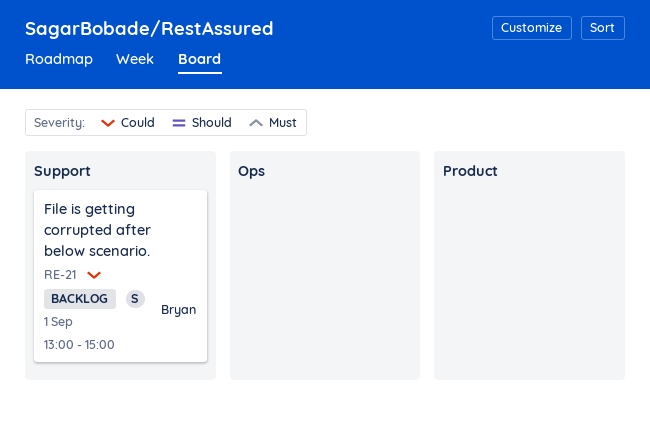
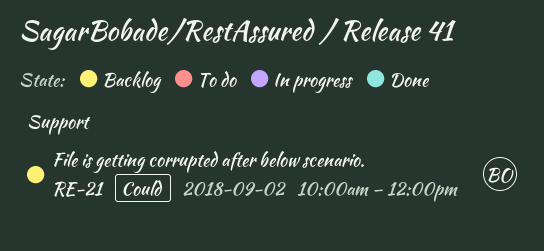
RE-21, day: Sep 1 -> Sep 2
RE-21, begins: 13:00 -> 10:00
RE-21, ends: 15:00 -> 12:00

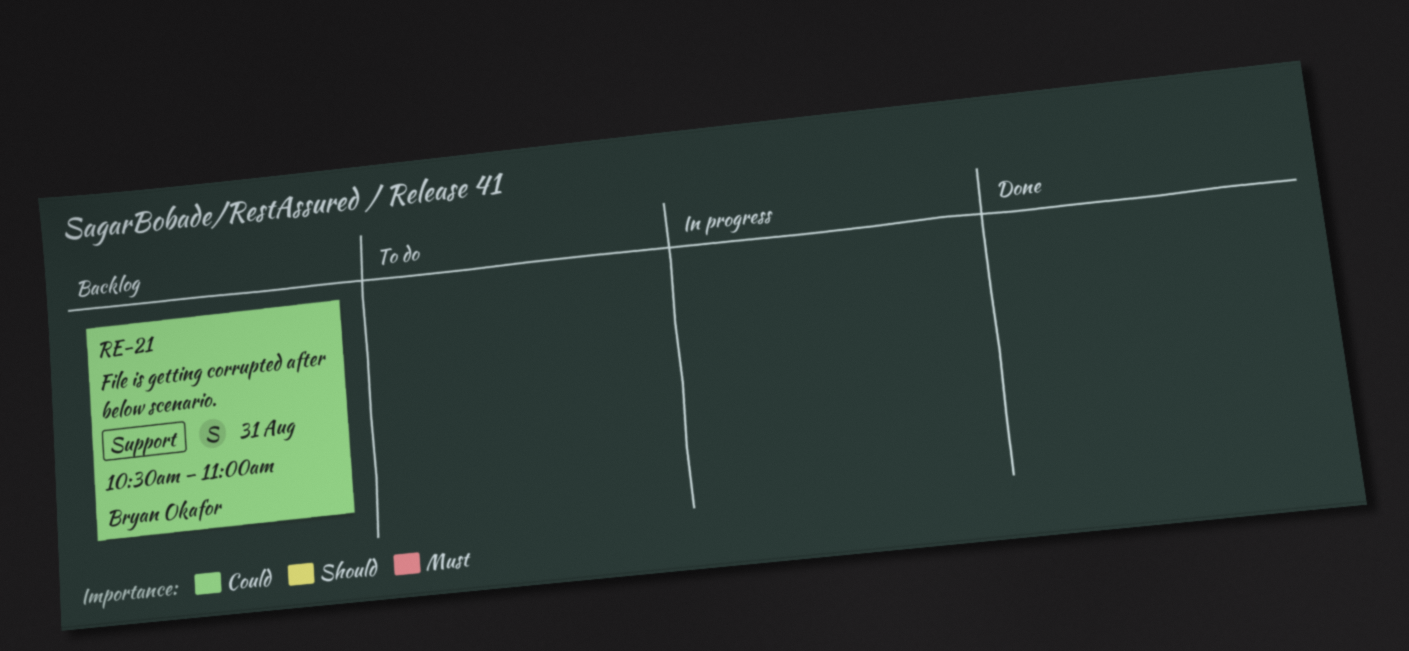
RE-21, day: Sep 2 -> Aug 31
RE-21, begins: 10:00 -> 10:30
RE-21, ends: 12:00 -> 11:00

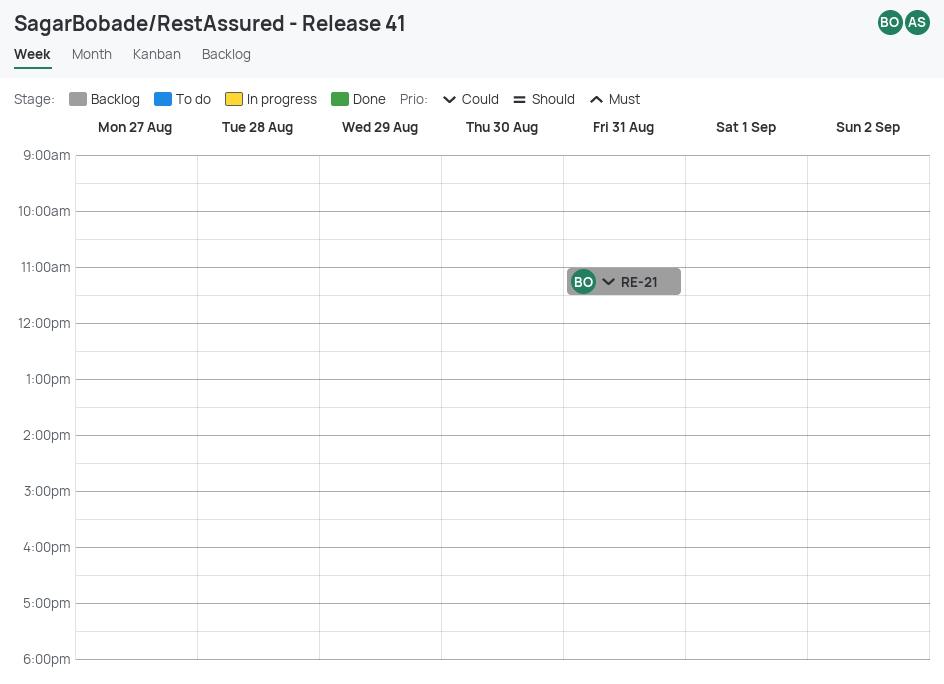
RE-21, begins: 10:30 -> 11:00
RE-21, ends: 11:00 -> 11:30

